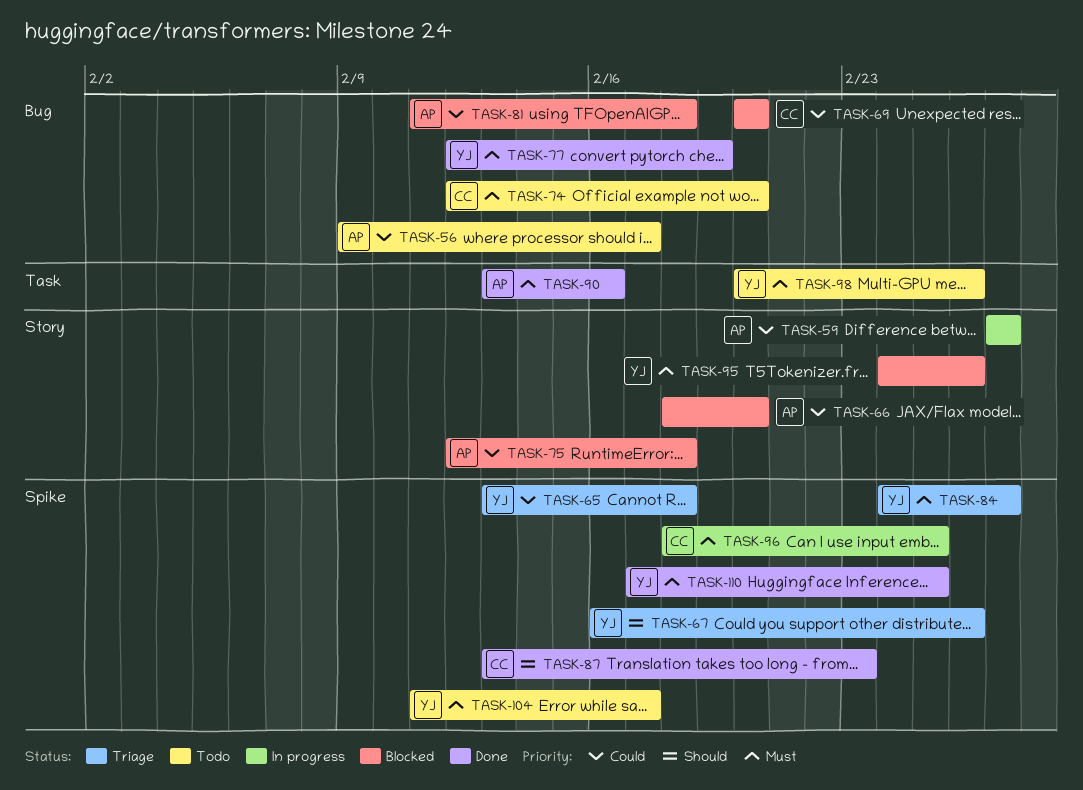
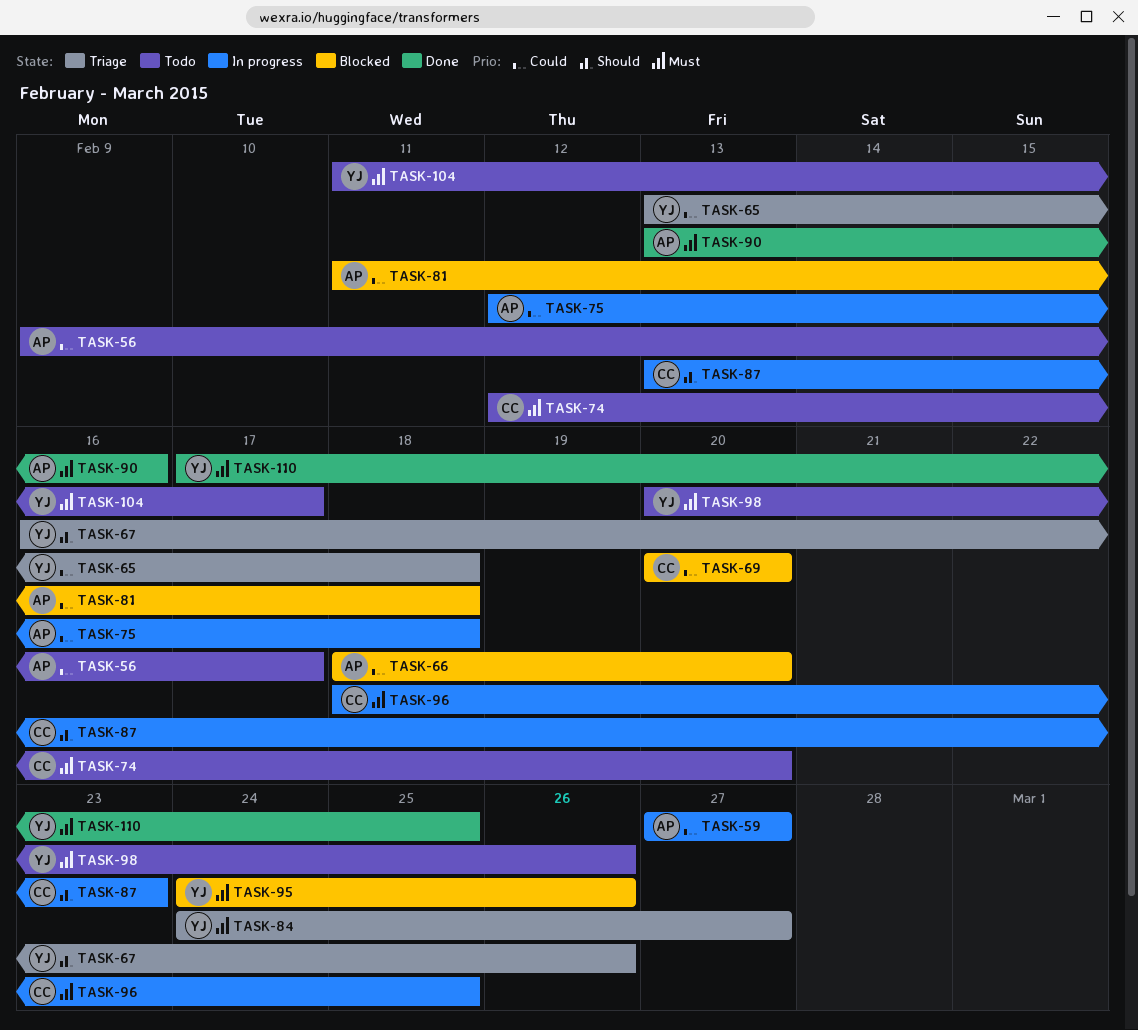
TASK-75, status: Blocked -> In progress
TASK-77: present -> none
TASK-87, status: Done -> In progress

